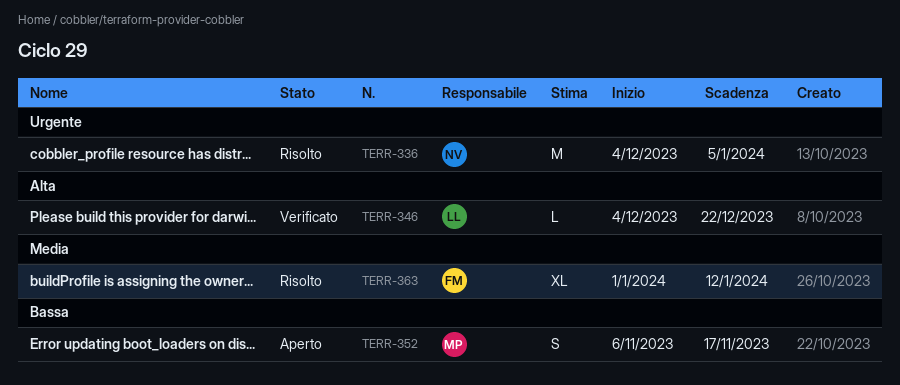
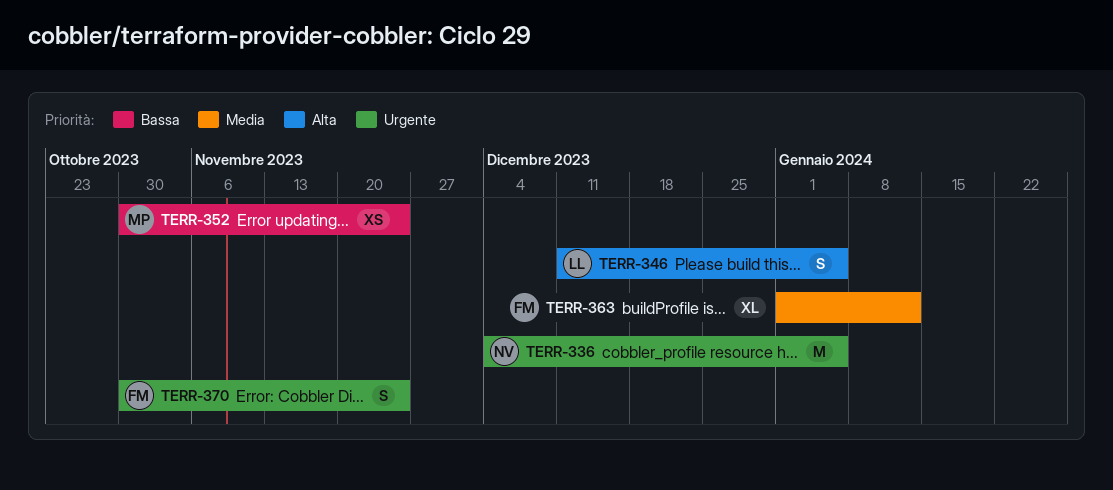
TERR-346, estimate: L -> S
TERR-346, start: Dec 4 -> Dec 11
TERR-346, due: Dec 22 -> Jan 5
TERR-352, estimate: S -> XS
TERR-352, start: Nov 6 -> Oct 30
TERR-352, due: Nov 17 -> Nov 24
TERR-370: none -> present

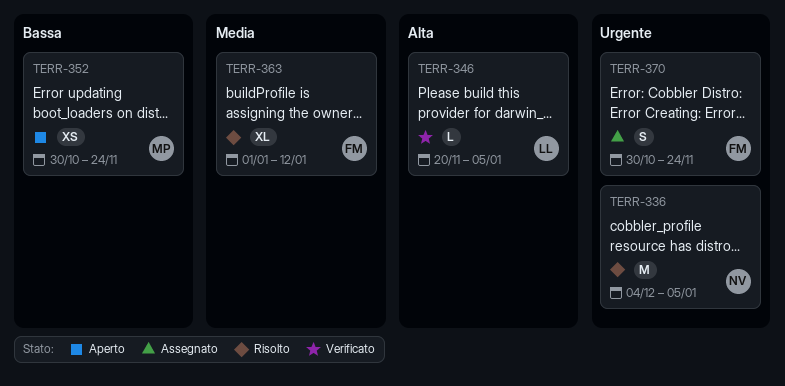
TERR-346, estimate: S -> L
TERR-346, start: Dec 11 -> Nov 20

